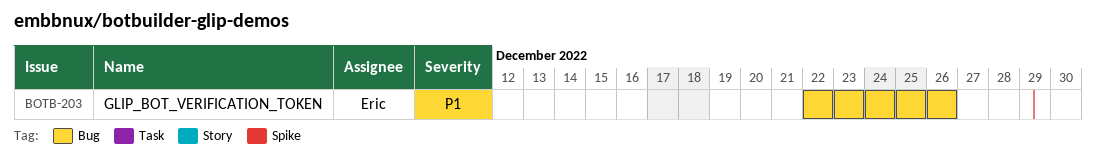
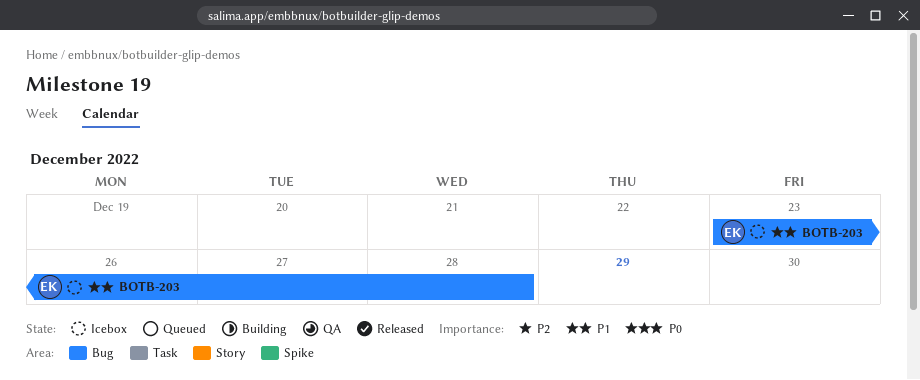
BOTB-203, start: Dec 22 -> Dec 23
BOTB-203, due: Dec 26 -> Dec 28

